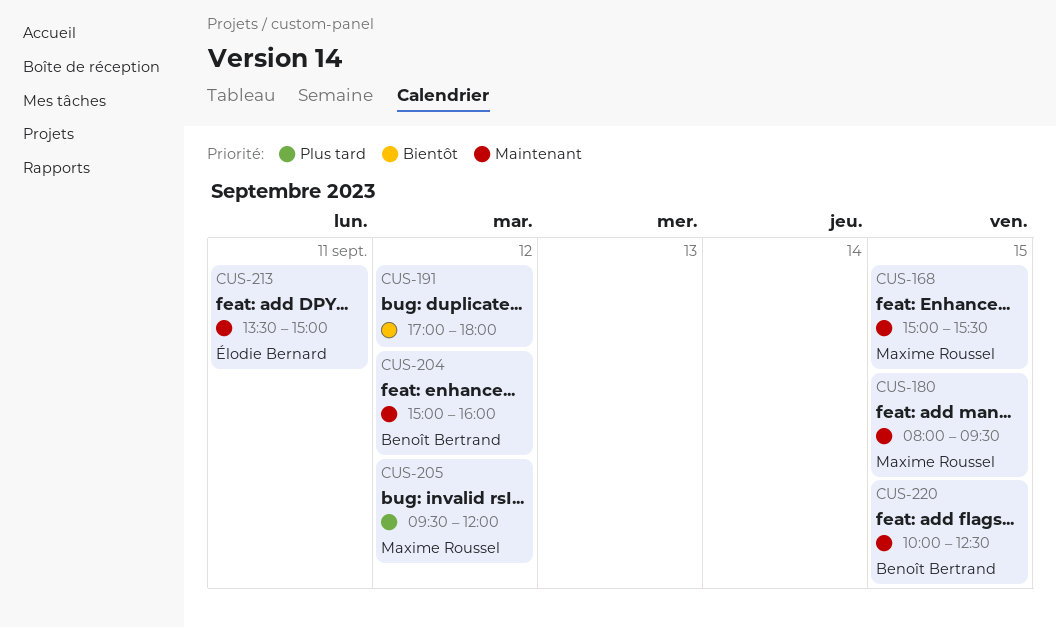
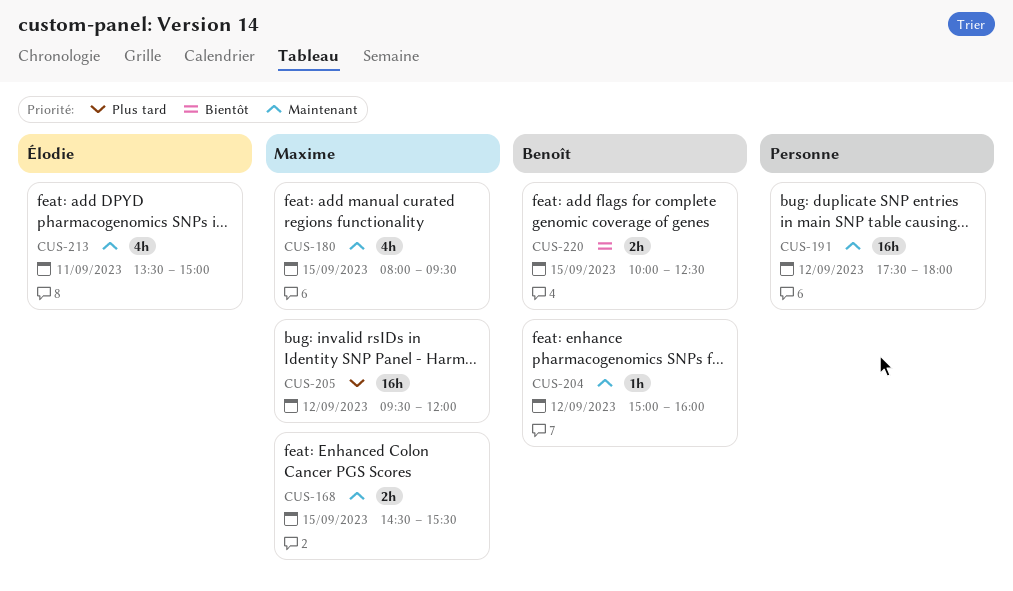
CUS-168, begins: 15:00 -> 14:30
CUS-191, priority: Bientôt -> Maintenant
CUS-191, begins: 17:00 -> 17:30
CUS-220, priority: Maintenant -> Bientôt

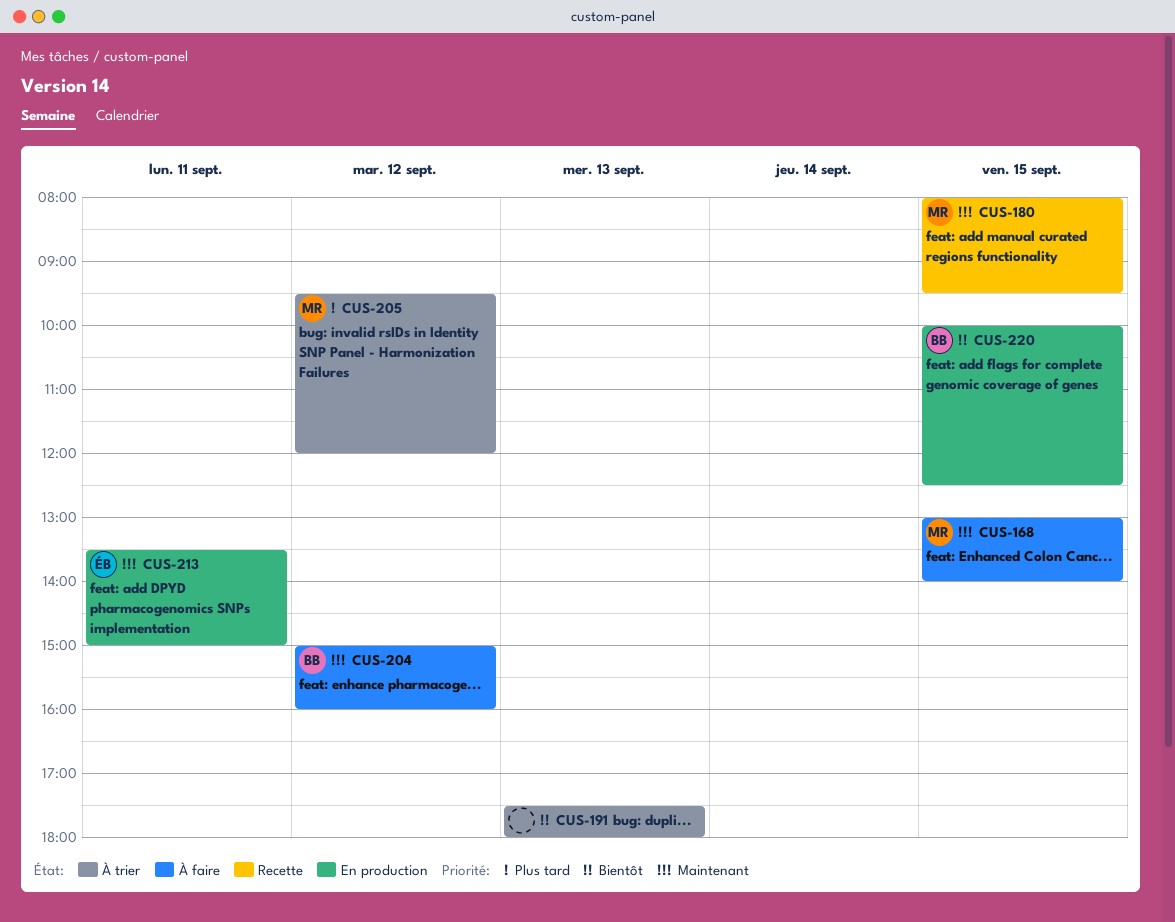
CUS-168, begins: 14:30 -> 13:00
CUS-168, ends: 15:30 -> 14:00
CUS-191, priority: Maintenant -> Bientôt
CUS-191, day: Sep 12 -> Sep 13

